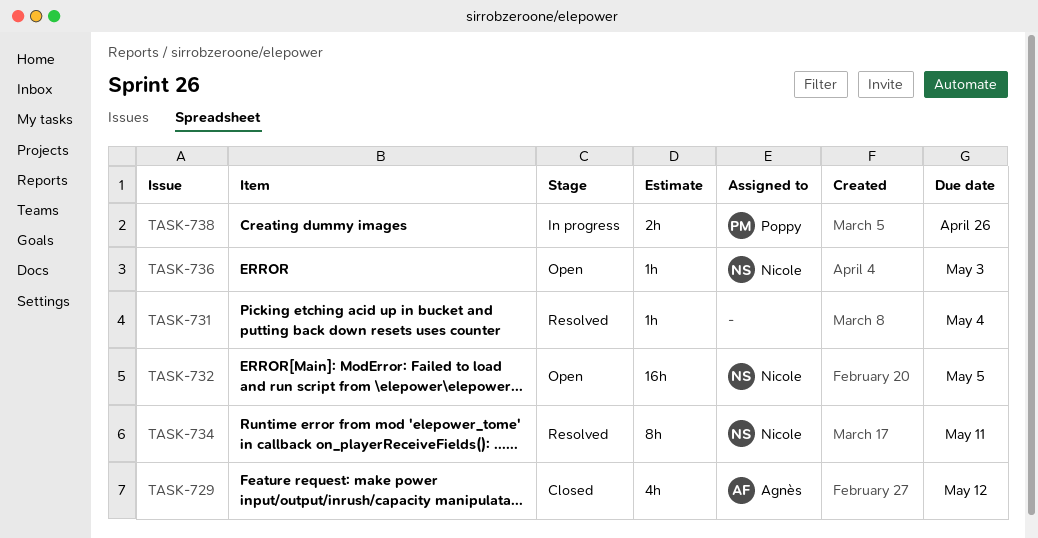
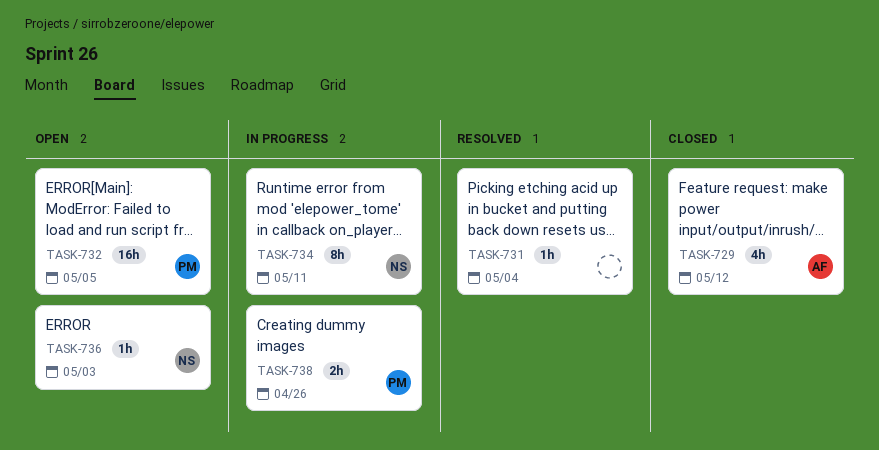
TASK-732, owner: Nicole -> Poppy
TASK-734, status: Resolved -> In progress

